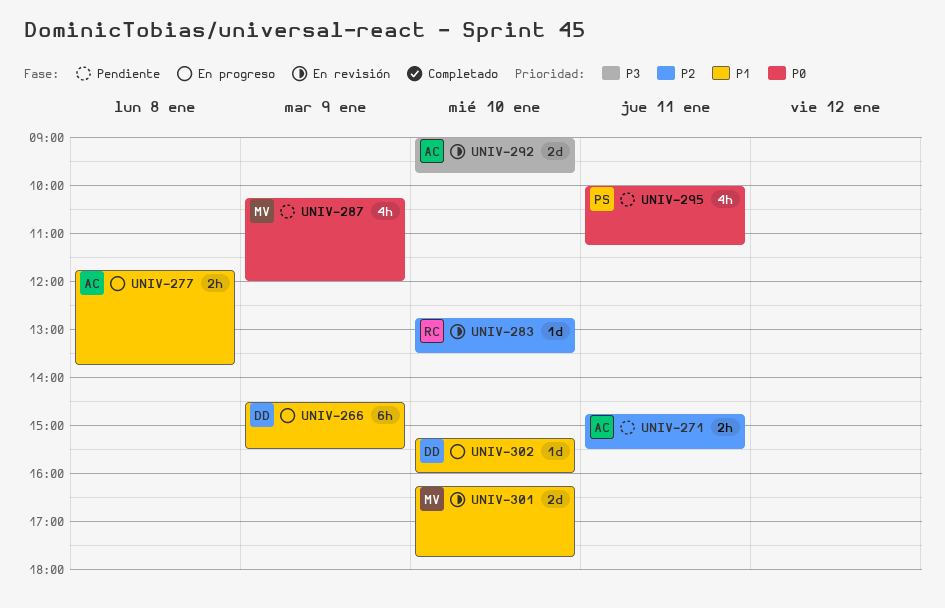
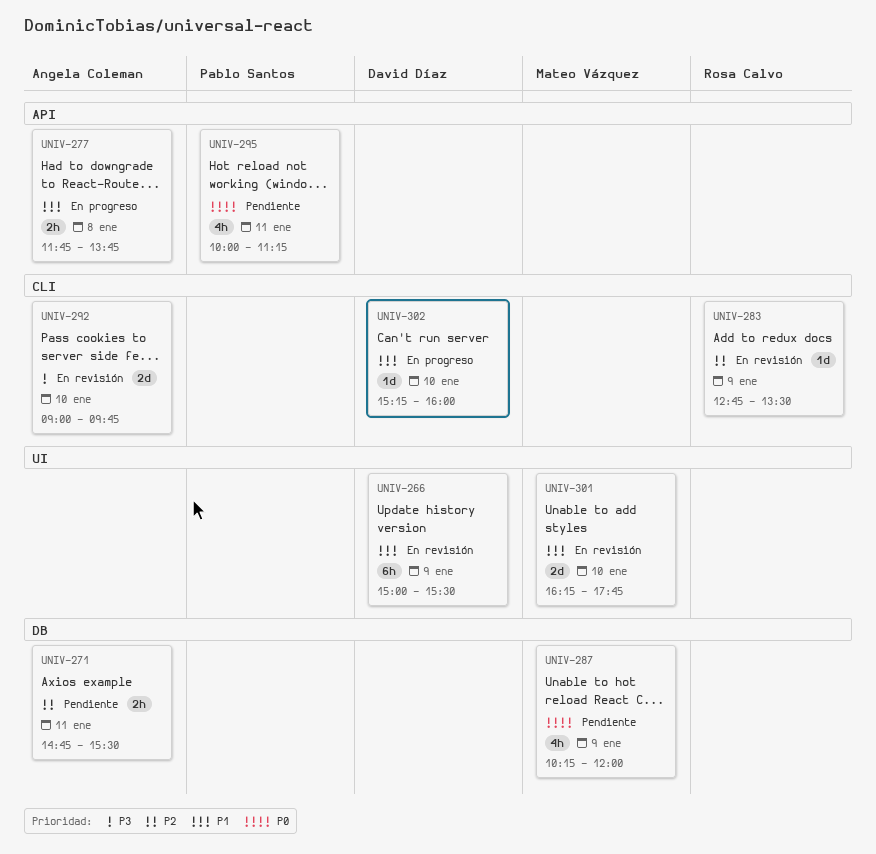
UNIV-266, status: En progreso -> En revisión
UNIV-266, begins: 14:30 -> 15:00
UNIV-283, day: Jan 10 -> Jan 9

